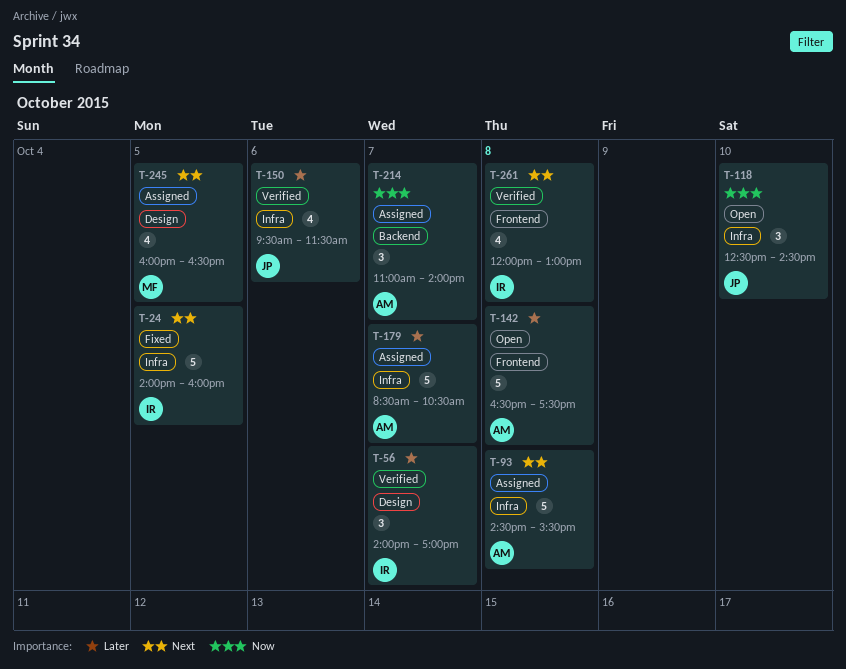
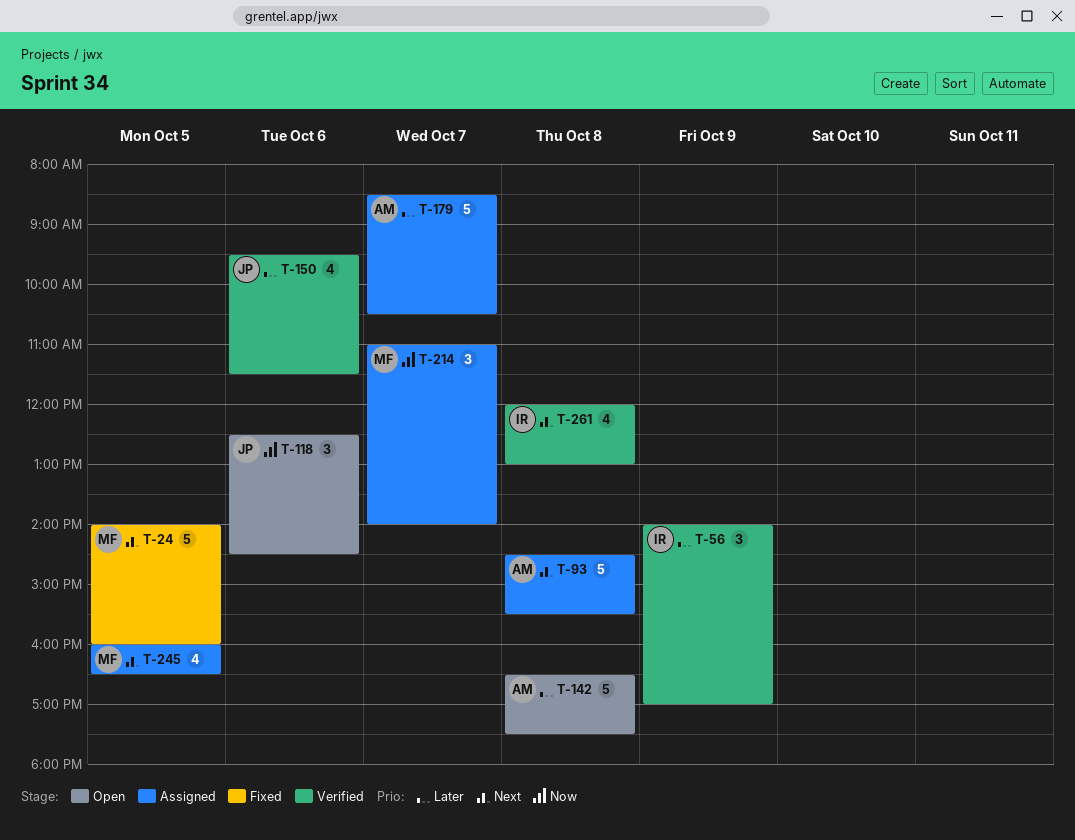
T-24, owner: IR -> MF
T-56, day: Oct 7 -> Oct 9
T-118, day: Oct 10 -> Oct 6
T-214, owner: AM -> MF

